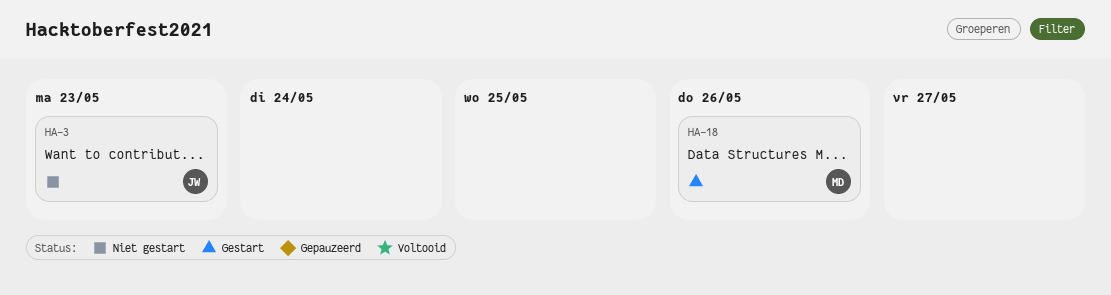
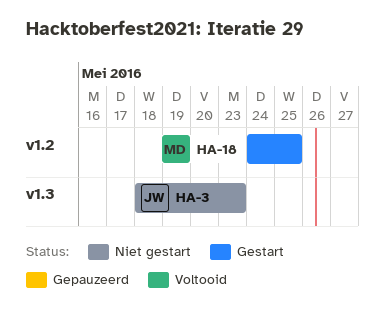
HA-18, due: May 26 -> May 25

